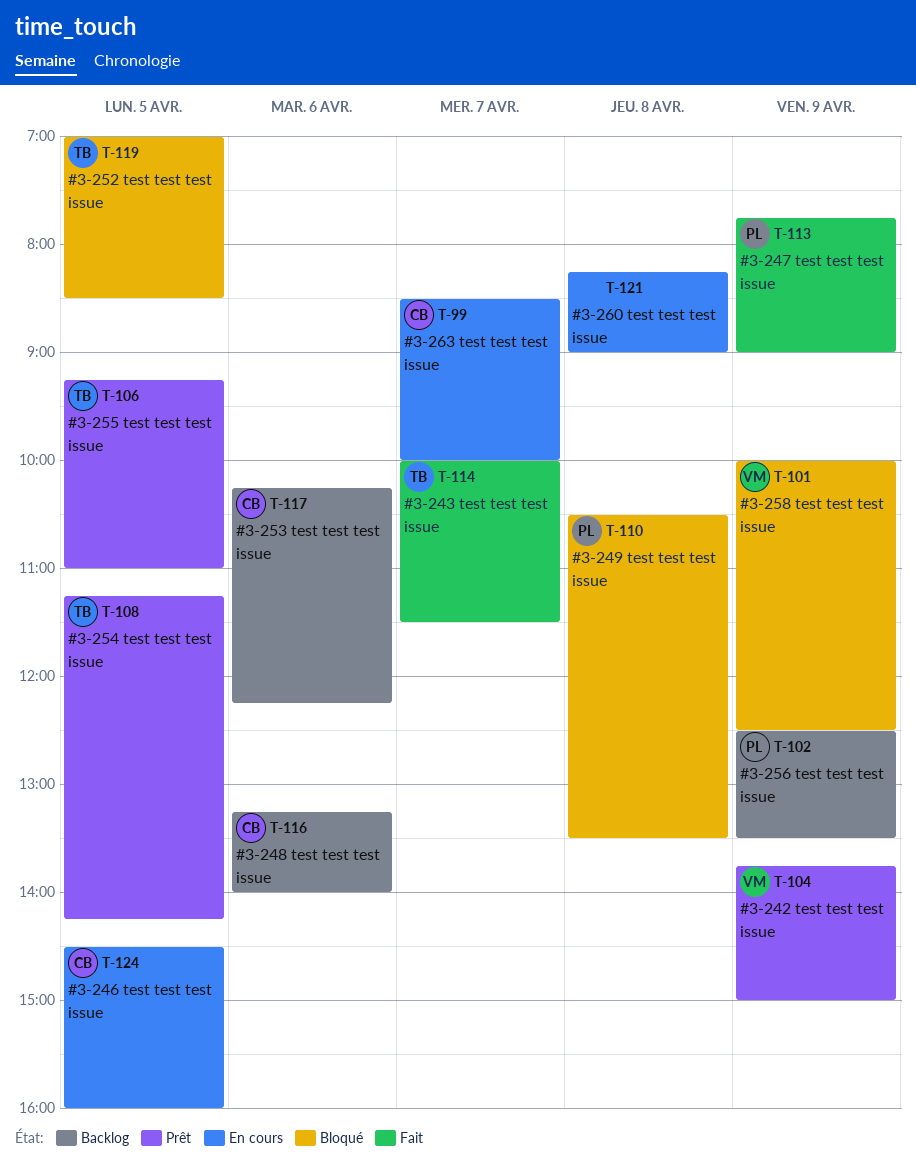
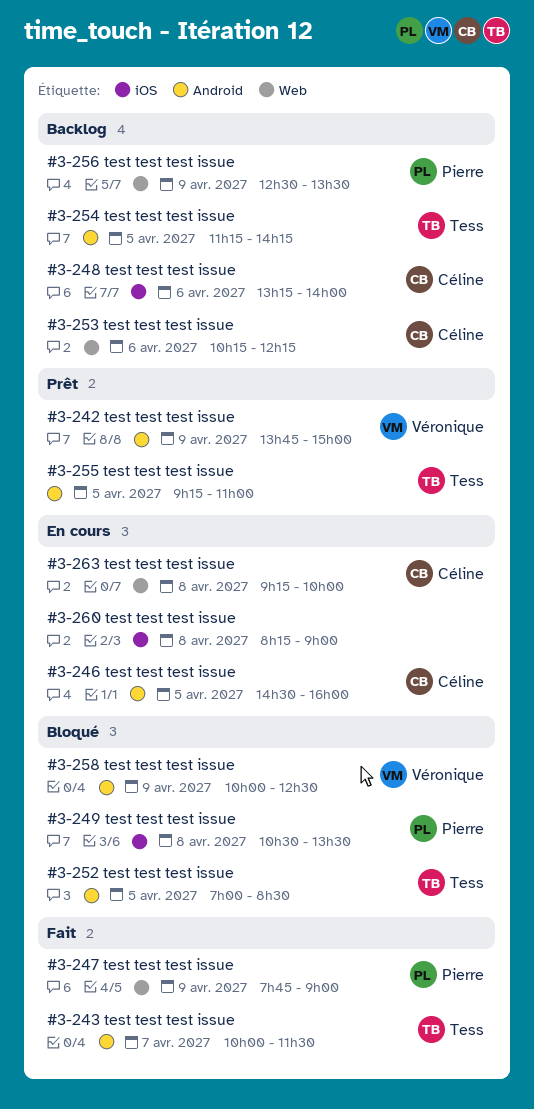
#3-254 test test test issue, status: Prêt -> Backlog
#3-263 test test test issue, day: Apr 7 -> Apr 8
#3-263 test test test issue, begins: 08:30 -> 09:15

